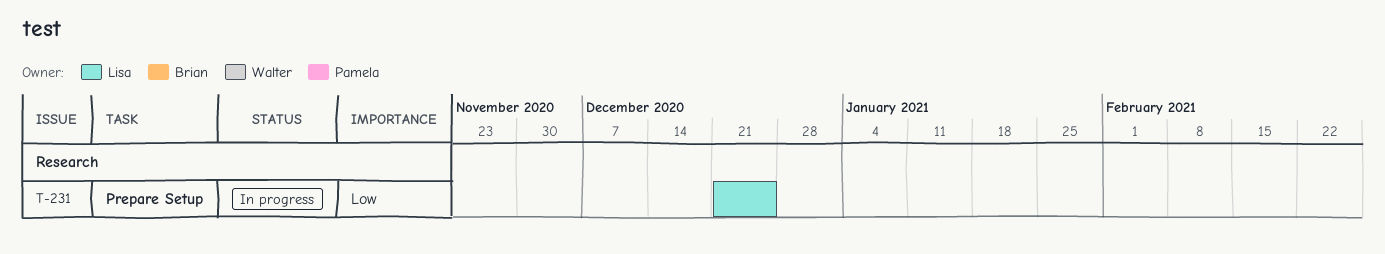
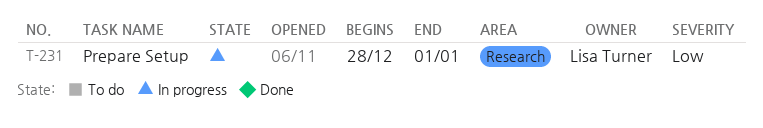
T-231, start: Dec 21 -> Dec 28
T-231, due: Dec 25 -> Jan 1

